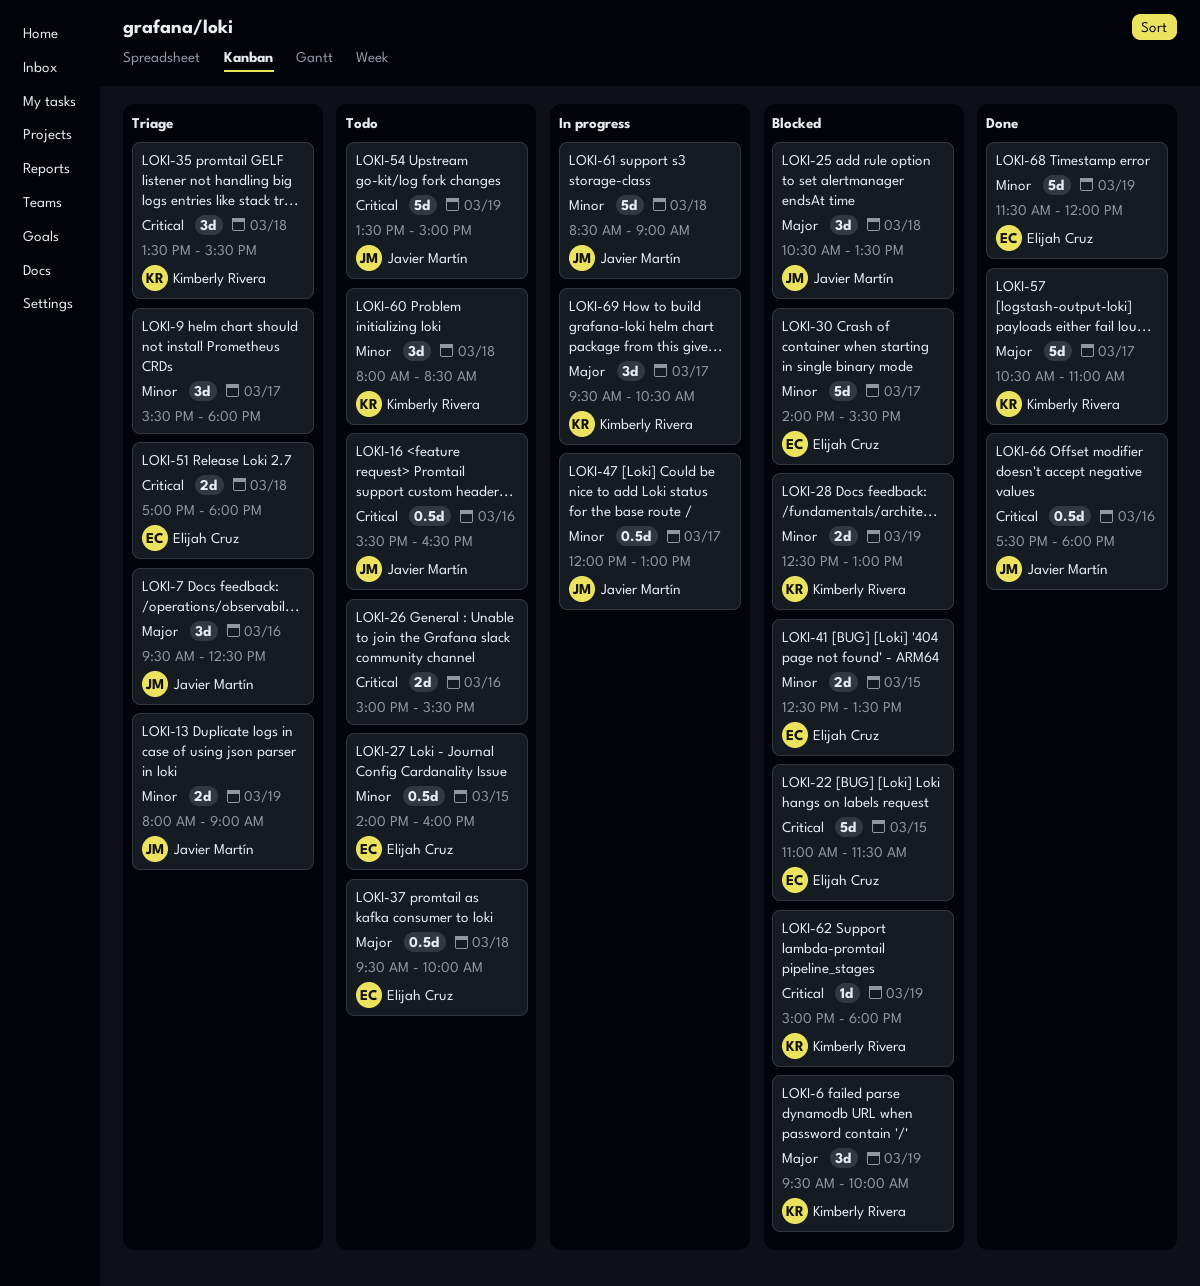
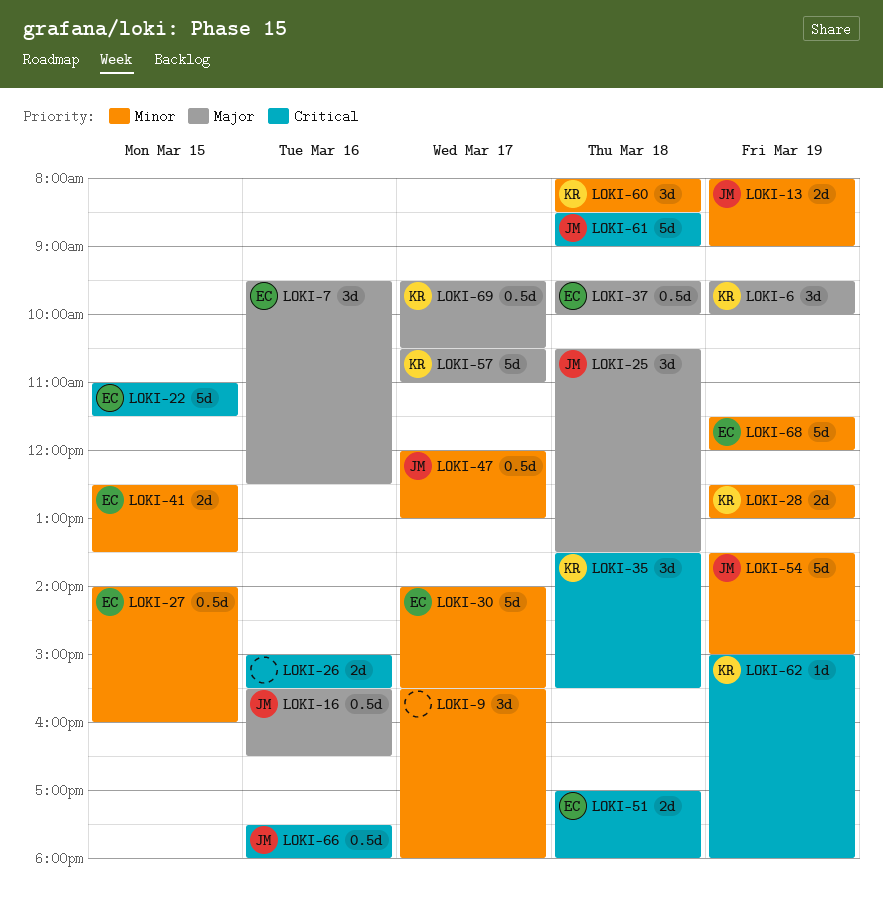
LOKI-7, owner: Javier Martín -> Elijah Cruz
LOKI-16, priority: Critical -> Major
LOKI-54, priority: Critical -> Minor
LOKI-61, priority: Minor -> Critical
LOKI-69, estimate: 3d -> 0.5d

